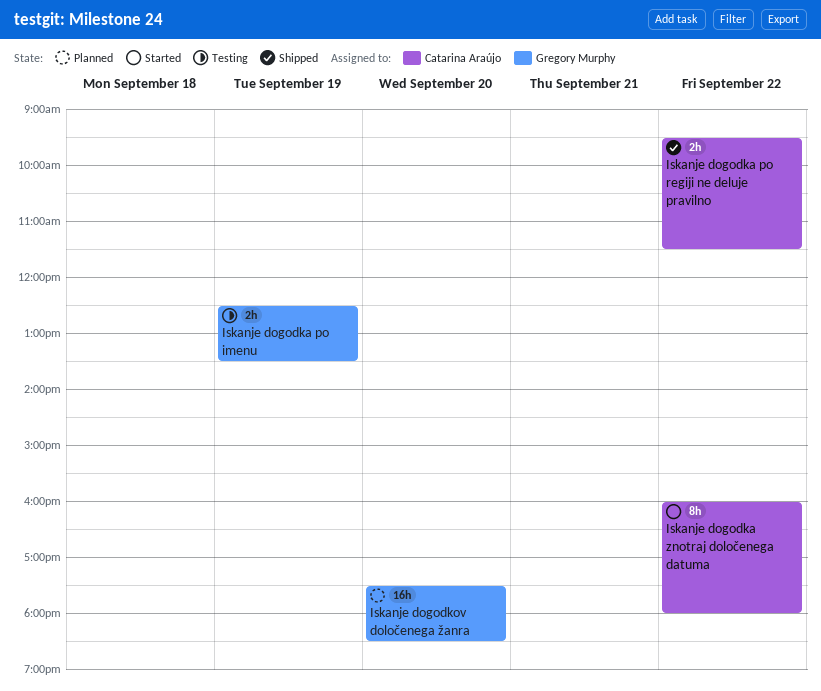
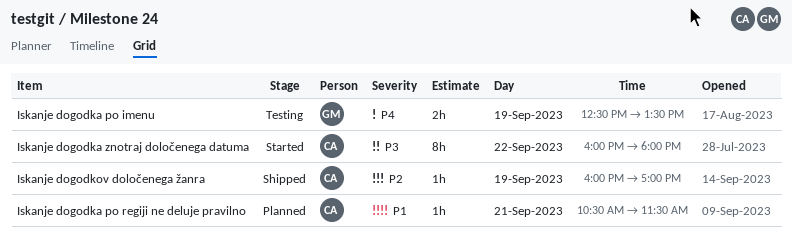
Iskanje dogodka po regiji ne deluje pravilno, status: Shipped -> Planned
Iskanje dogodka po regiji ne deluje pravilno, estimate: 2h -> 1h
Iskanje dogodka po regiji ne deluje pravilno, day: Sep 22 -> Sep 21
Iskanje dogodka po regiji ne deluje pravilno, begins: 09:30 -> 10:30
Iskanje dogodkov določenega žanra, status: Planned -> Shipped
Iskanje dogodkov določenega žanra, owner: Gregory Murphy -> Catarina Araújo
Iskanje dogodkov določenega žanra, estimate: 16h -> 1h
Iskanje dogodkov določenega žanra, day: Sep 20 -> Sep 19
Iskanje dogodkov določenega žanra, begins: 17:30 -> 16:00
Iskanje dogodkov določenega žanra, ends: 18:30 -> 17:00

